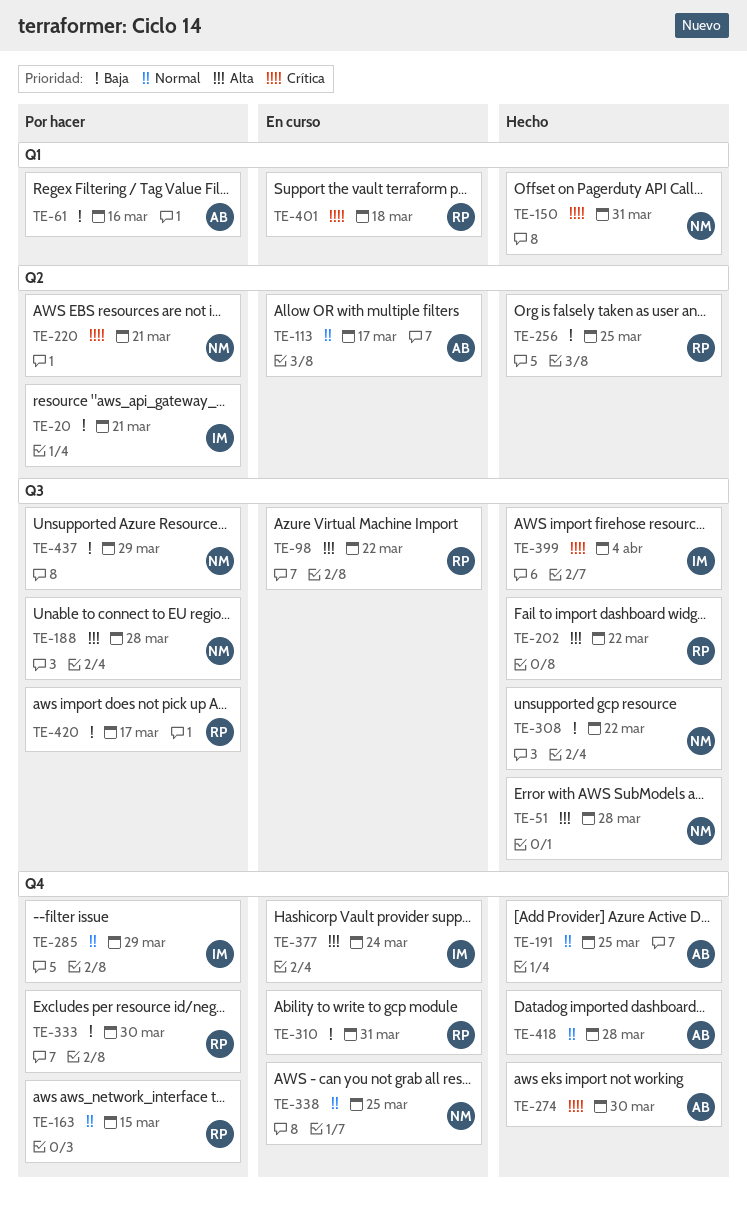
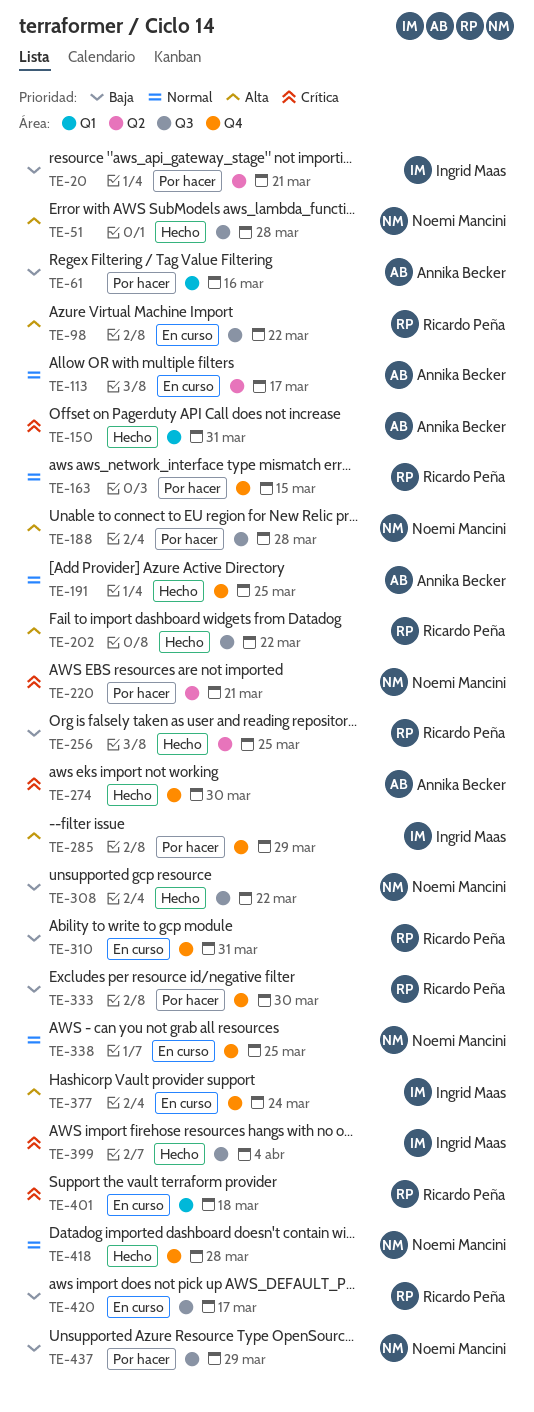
TE-150, owner: Noemi Mancini -> Annika Becker
TE-285, priority: Normal -> Alta
TE-418, owner: Annika Becker -> Noemi Mancini
TE-420, status: Por hacer -> En curso

